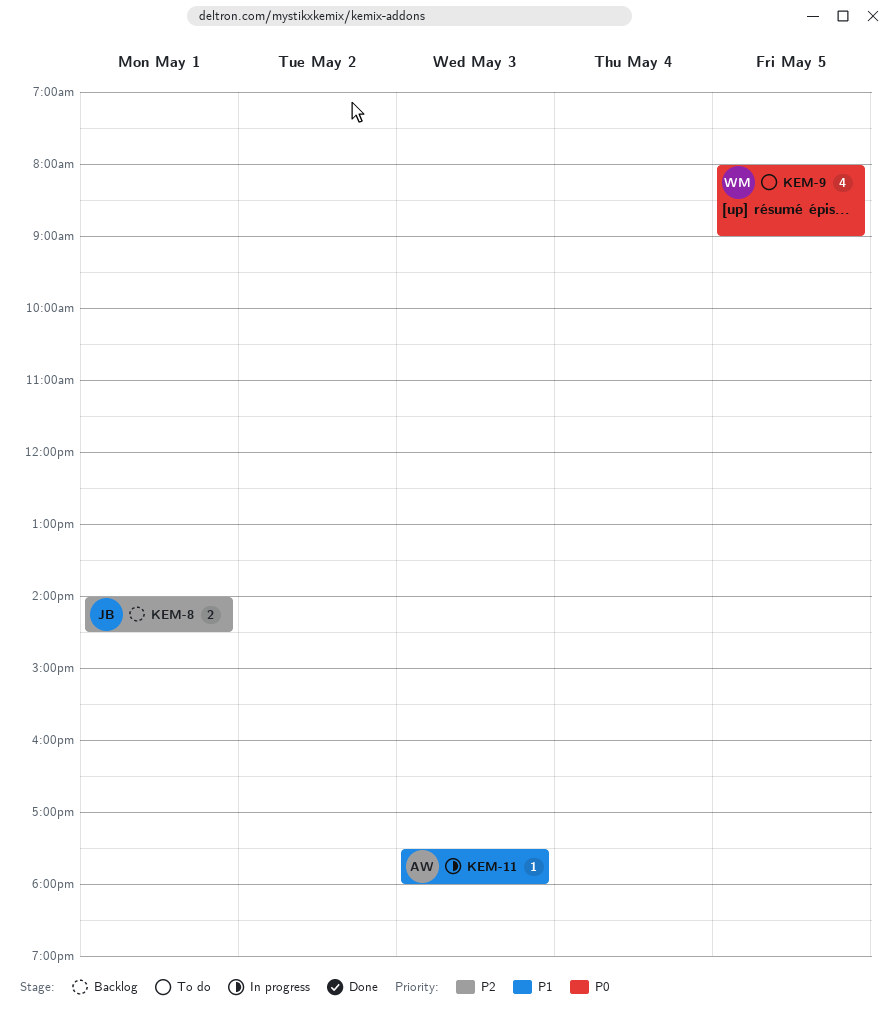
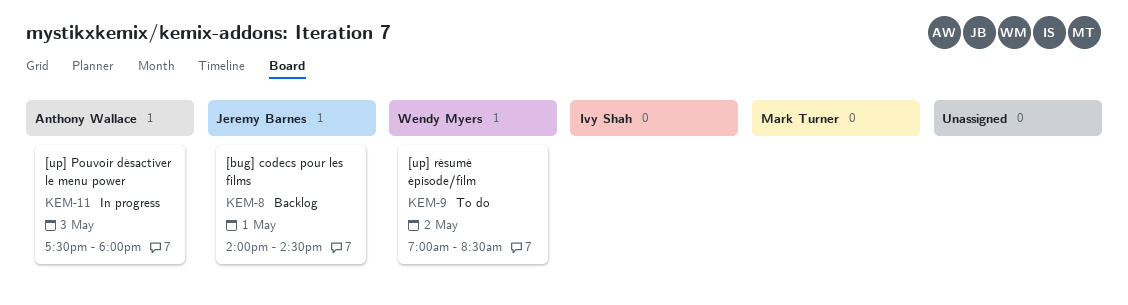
KEM-9, day: May 5 -> May 2
KEM-9, begins: 08:00 -> 07:00
KEM-9, ends: 09:00 -> 08:30

